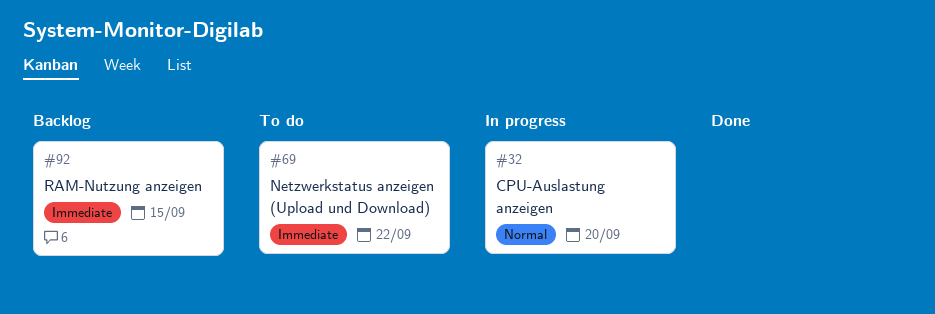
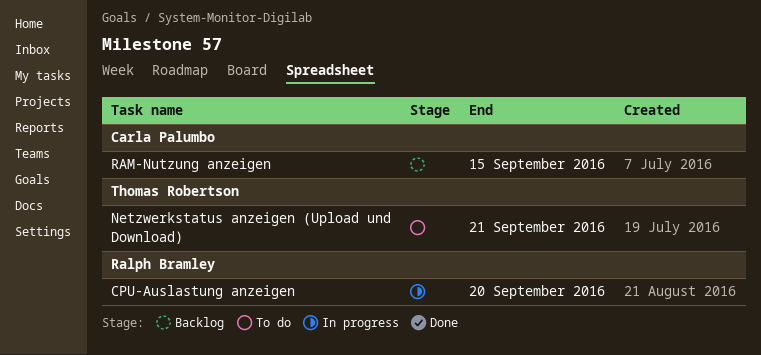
Netzwerkstatus anzeigen (Upload und Download), due: Sep 22 -> Sep 21

